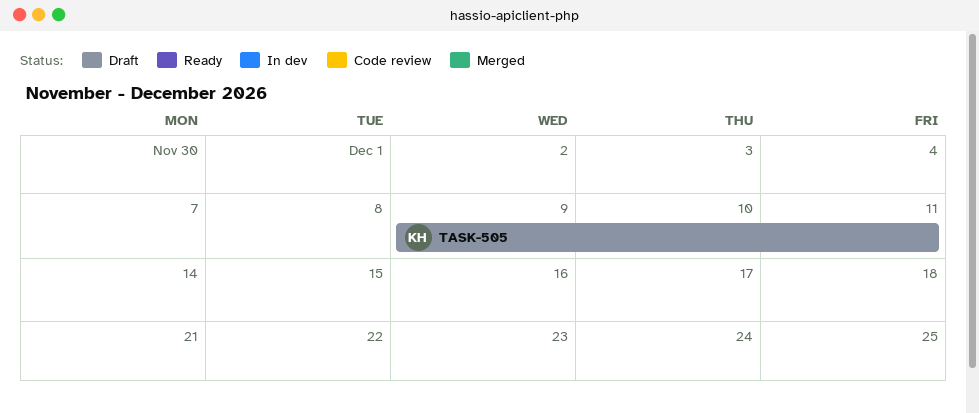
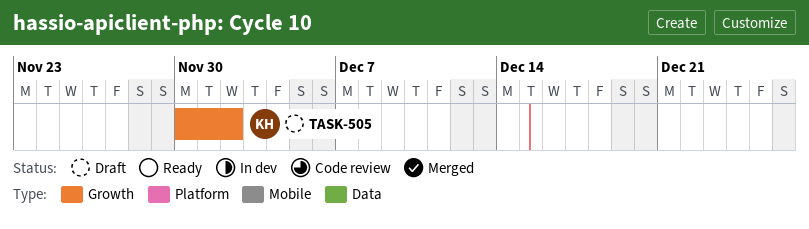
TASK-505, start: Dec 9 -> Nov 30
TASK-505, due: Dec 11 -> Dec 2

